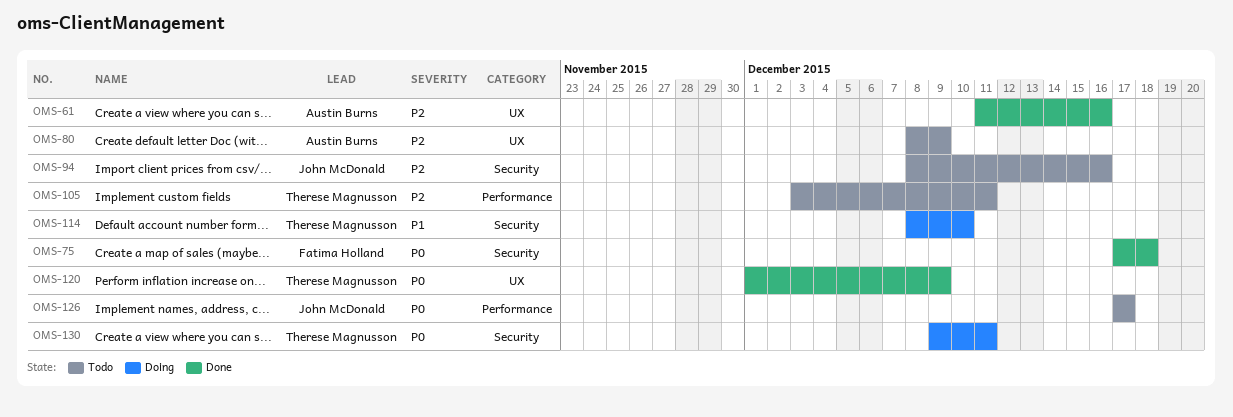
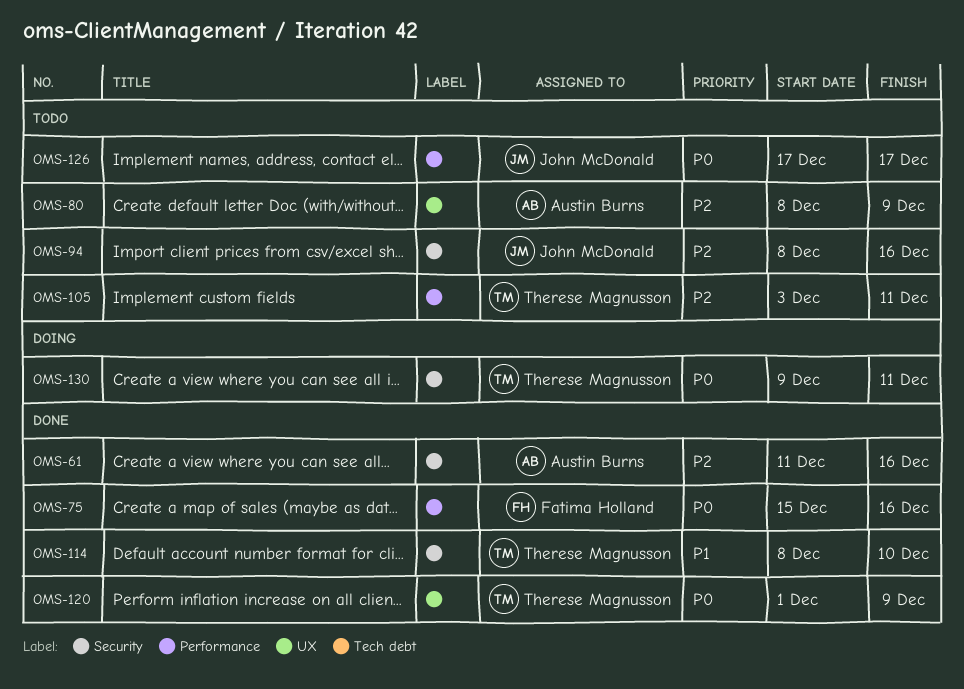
OMS-61, label: UX -> Security
OMS-75, label: Security -> Performance
OMS-75, start: Dec 17 -> Dec 15
OMS-75, due: Dec 18 -> Dec 16
OMS-114, status: Doing -> Done

